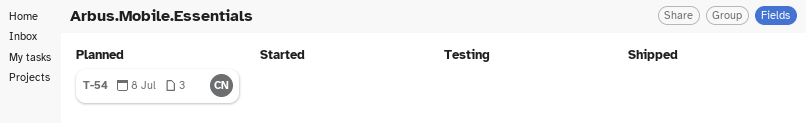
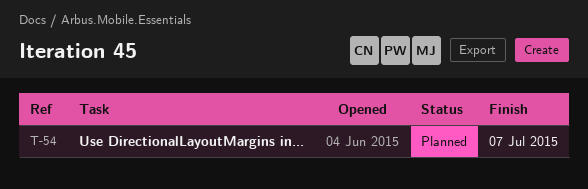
T-54, due: Jul 8 -> Jul 7

